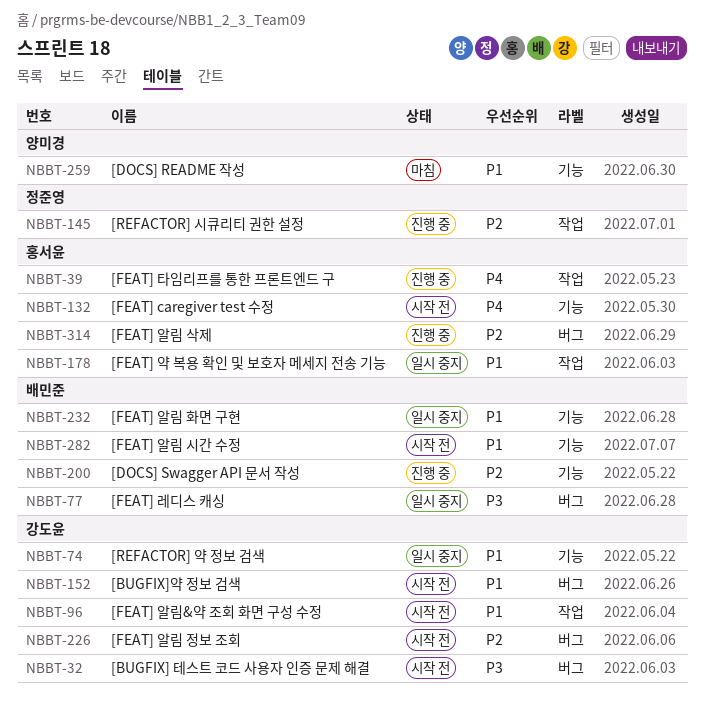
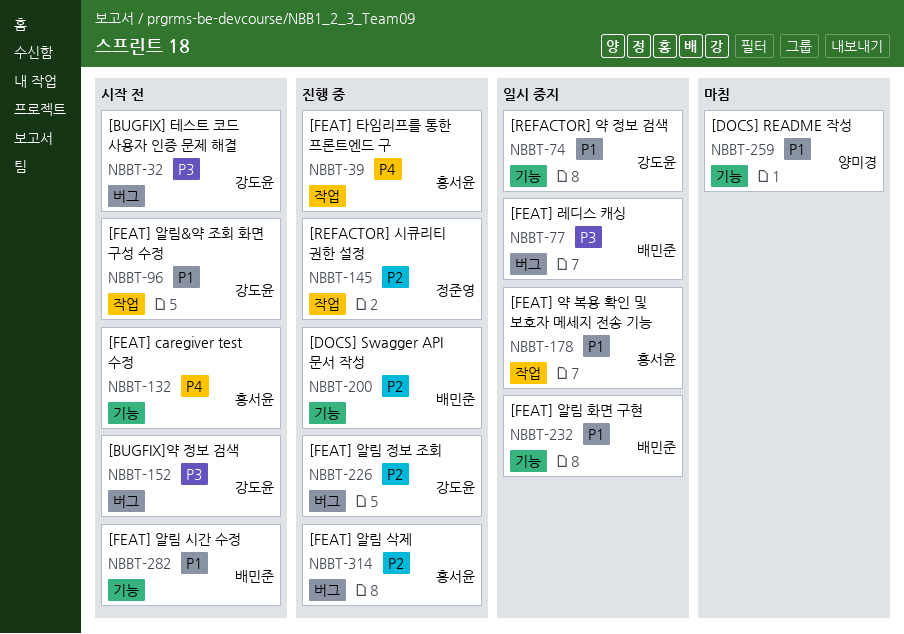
NBBT-152, priority: P1 -> P3
NBBT-226, status: 시작 전 -> 진행 중

